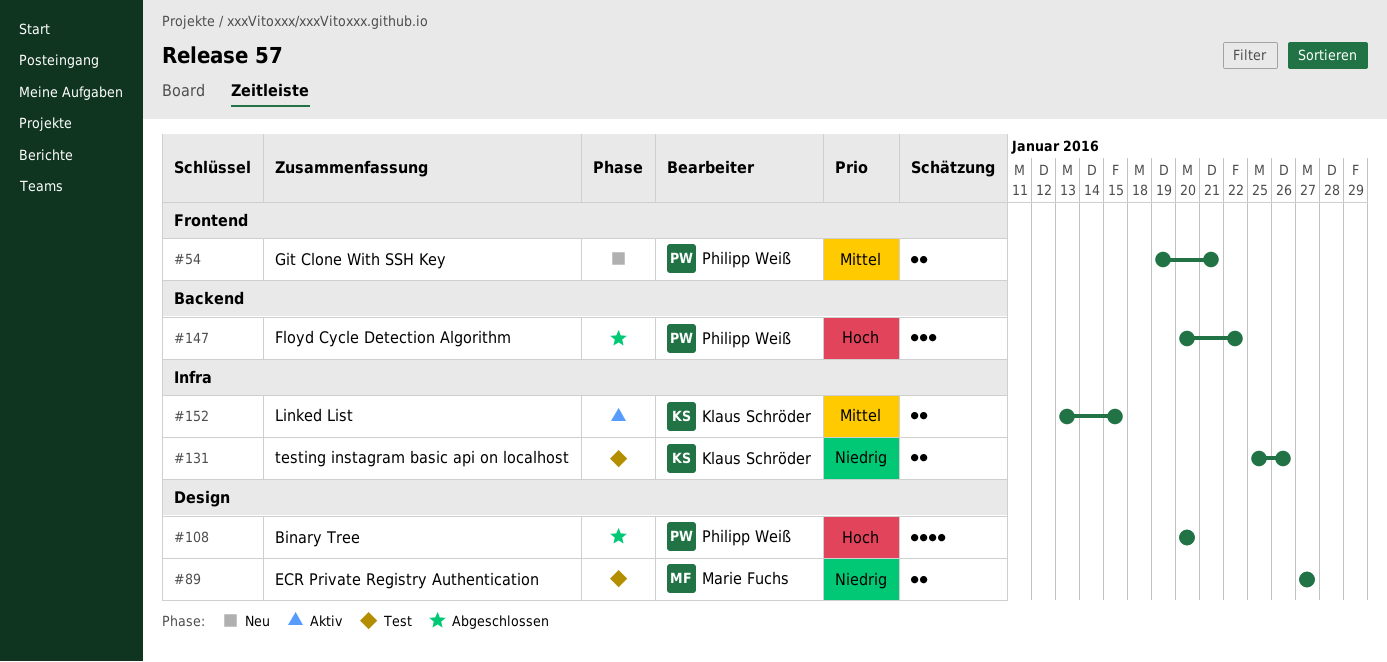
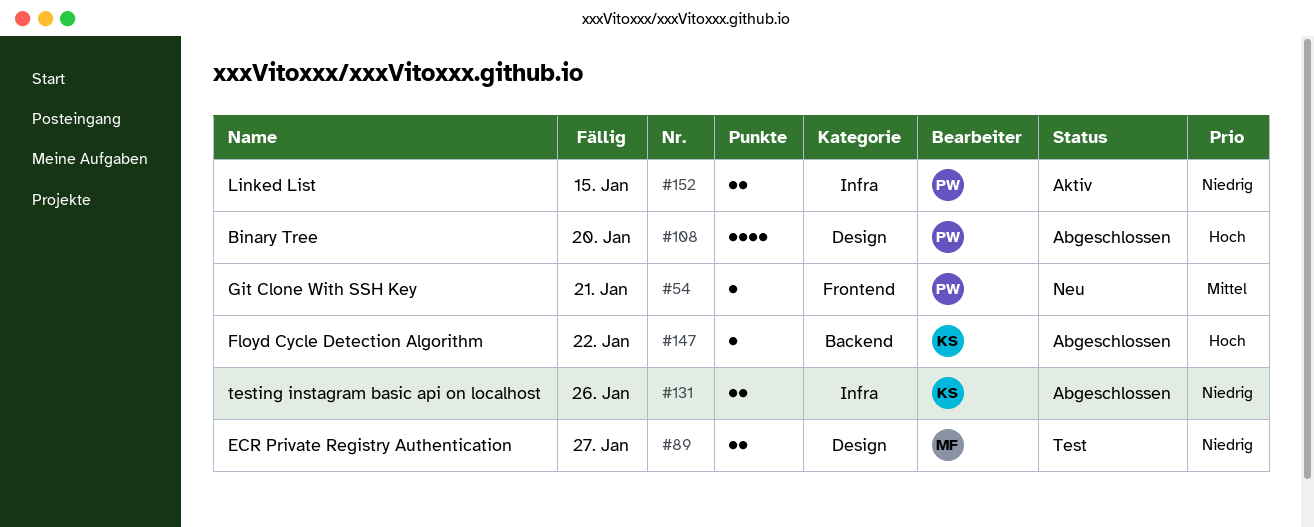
#54, estimate: 2 -> 1
#131, status: Test -> Abgeschlossen
#147, owner: Philipp Weiß -> Klaus Schröder
#147, estimate: 3 -> 1
#152, owner: Klaus Schröder -> Philipp Weiß
#152, priority: Mittel -> Niedrig

